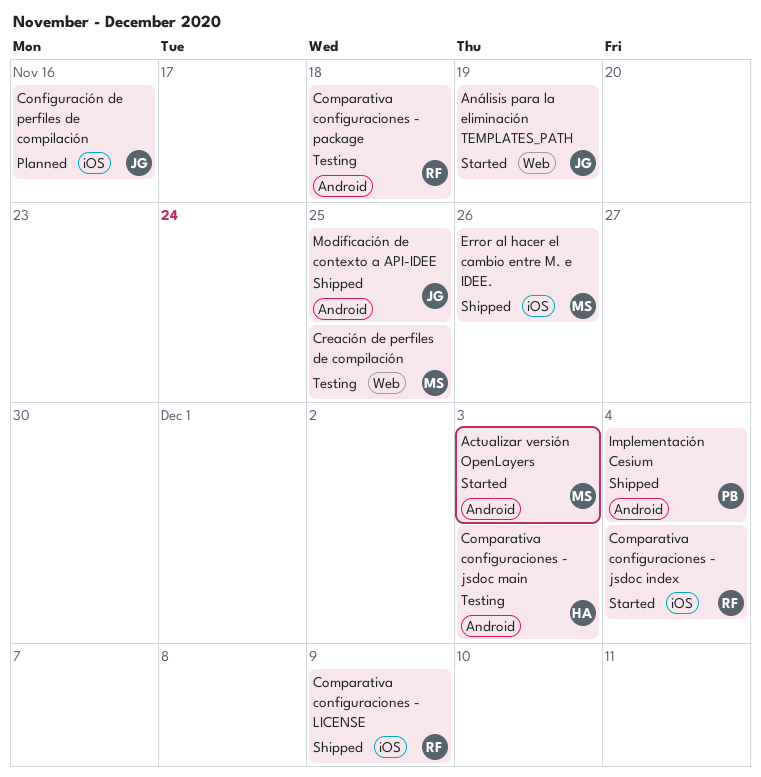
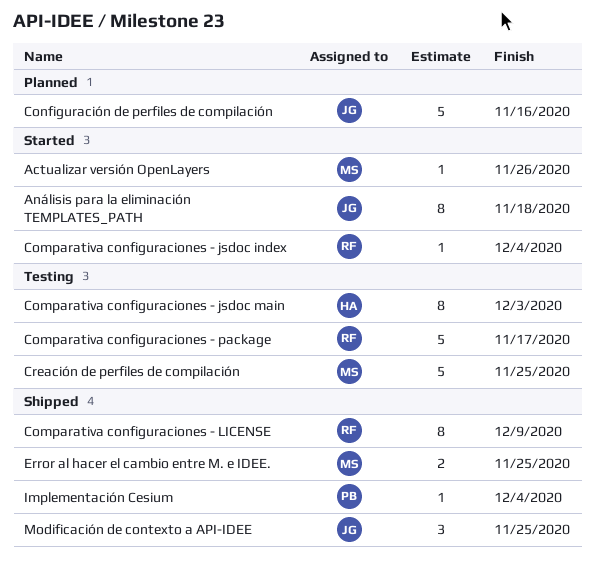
Actualizar versión OpenLayers, due: Dec 3 -> Nov 26
Análisis para la eliminación TEMPLATES_PATH, due: Nov 19 -> Nov 18
Comparativa configuraciones - package, due: Nov 18 -> Nov 17
Error al hacer el cambio entre M. e IDEE., due: Nov 26 -> Nov 25

